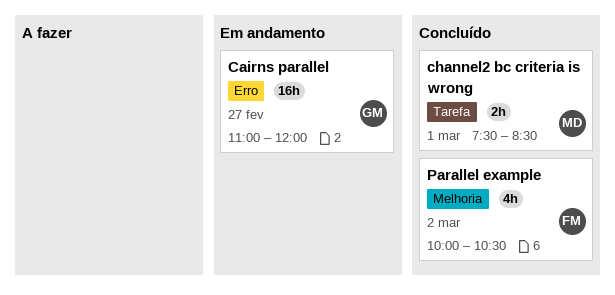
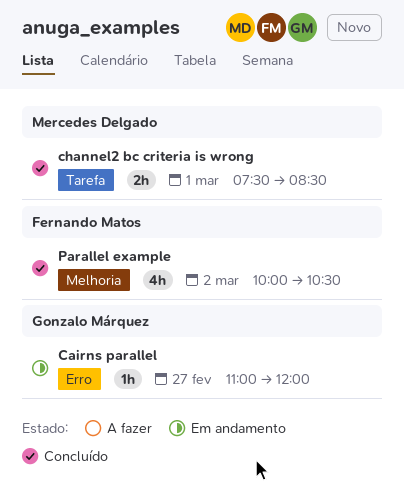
Cairns parallel, estimate: 16h -> 1h

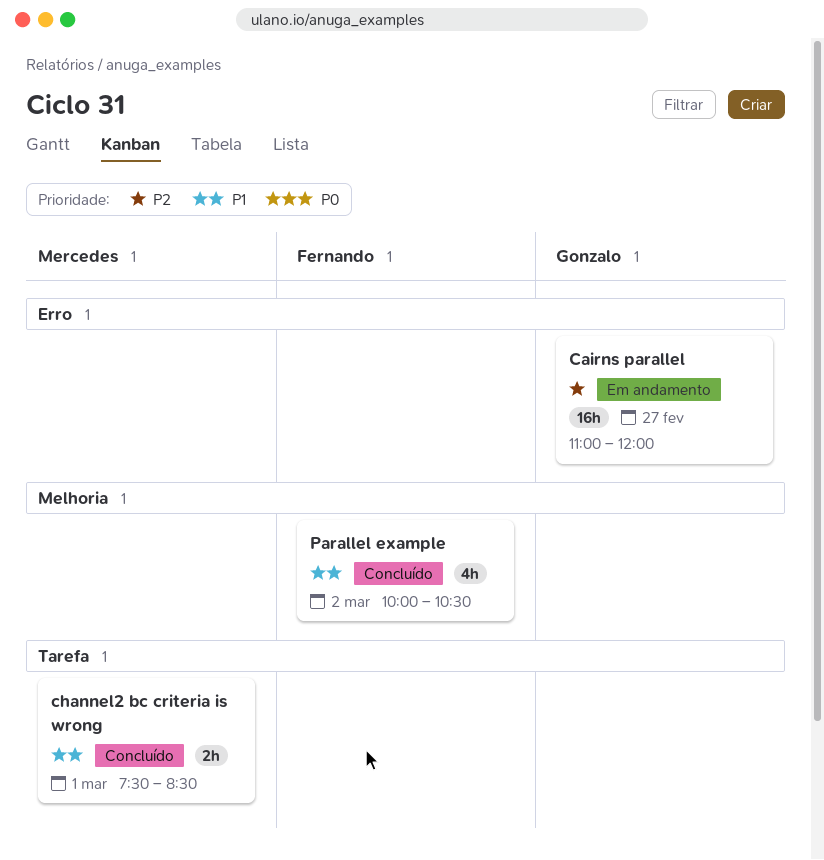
Cairns parallel, estimate: 1h -> 16h

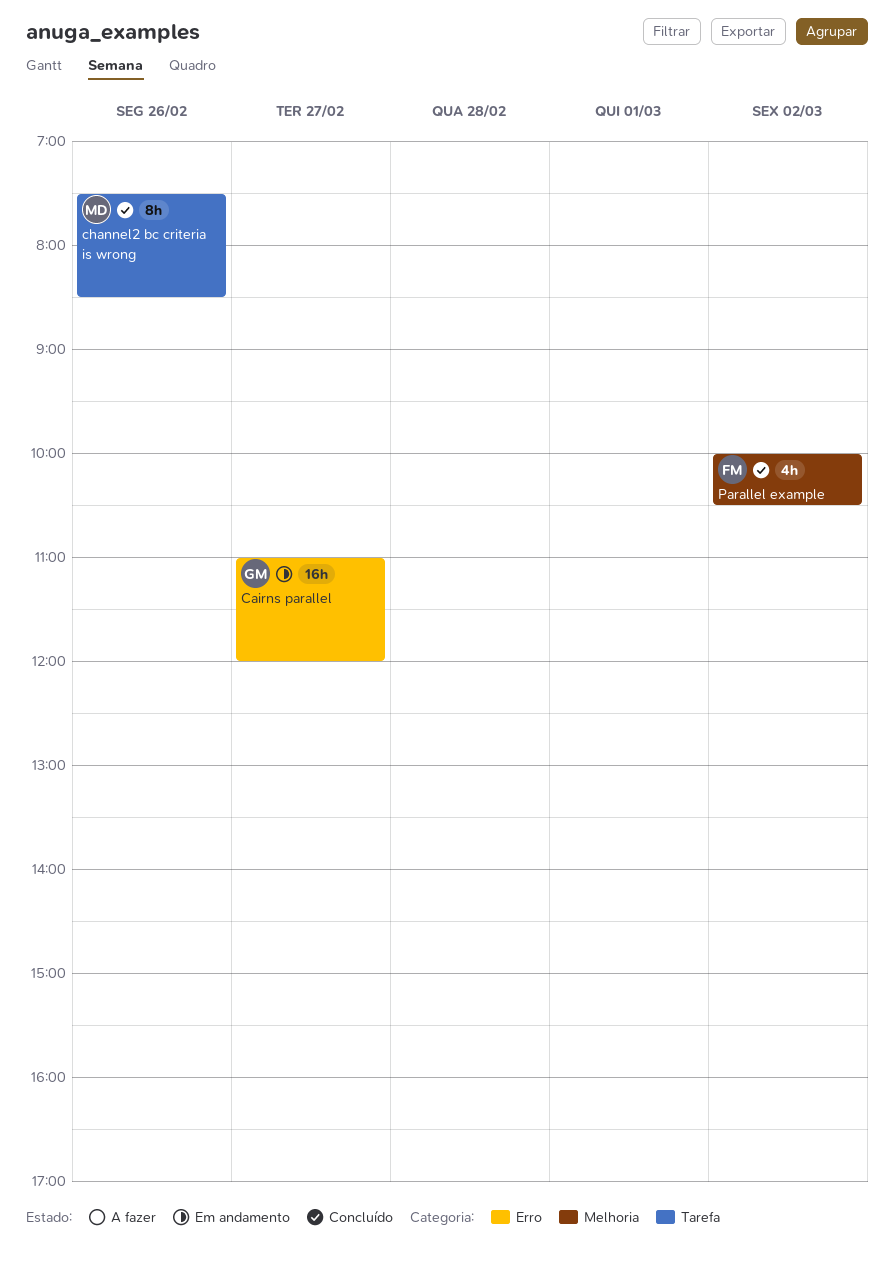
channel2 bc criteria is wrong, estimate: 2h -> 8h
channel2 bc criteria is wrong, day: Mar 1 -> Feb 26

